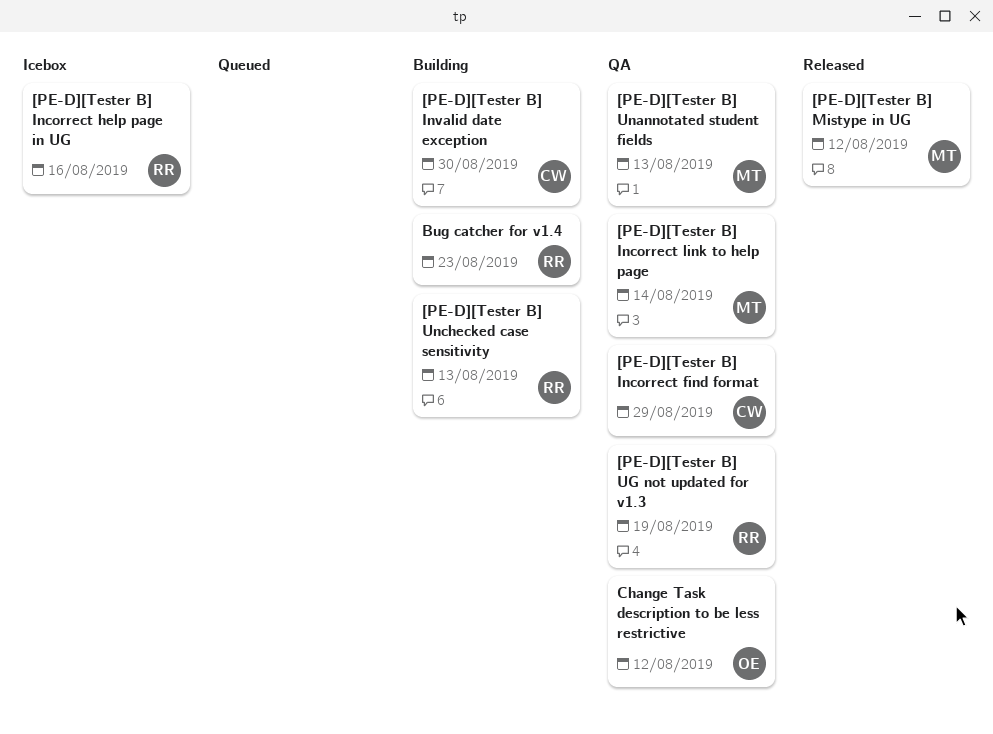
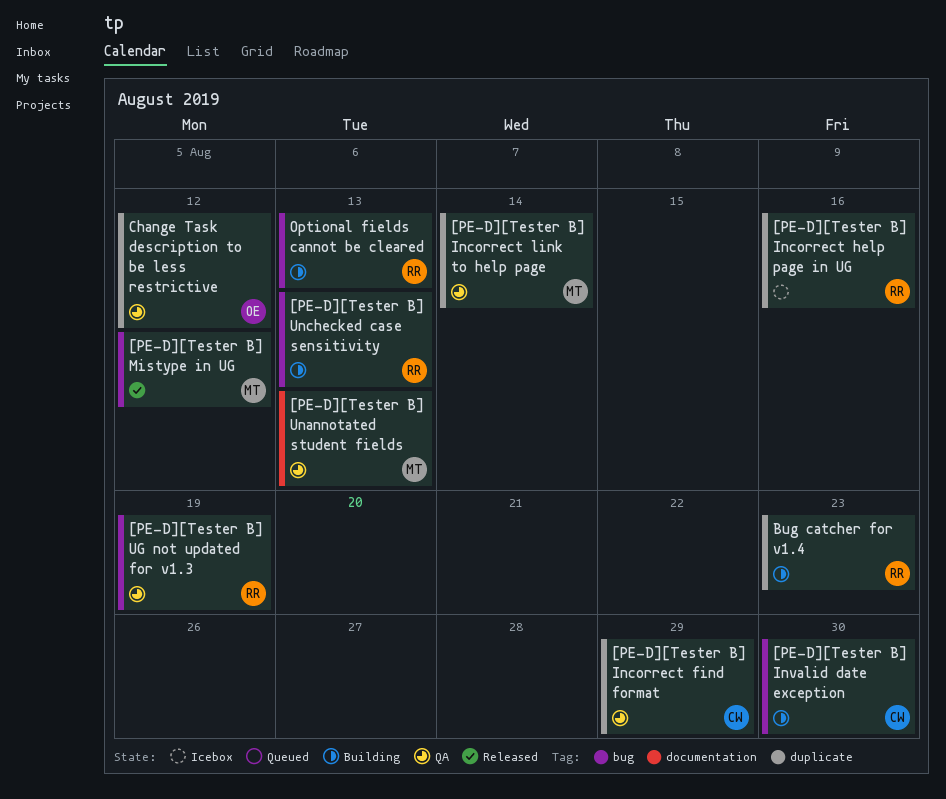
Optional fields cannot be cleared: none -> present

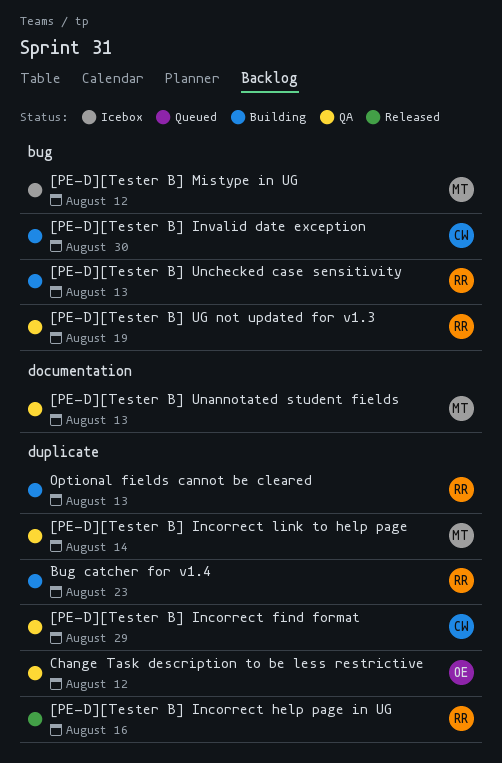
[PE-D][Tester B] Incorrect help page in UG, status: Icebox -> Released
[PE-D][Tester B] Mistype in UG, status: Released -> Icebox
Optional fields cannot be cleared, label: bug -> duplicate

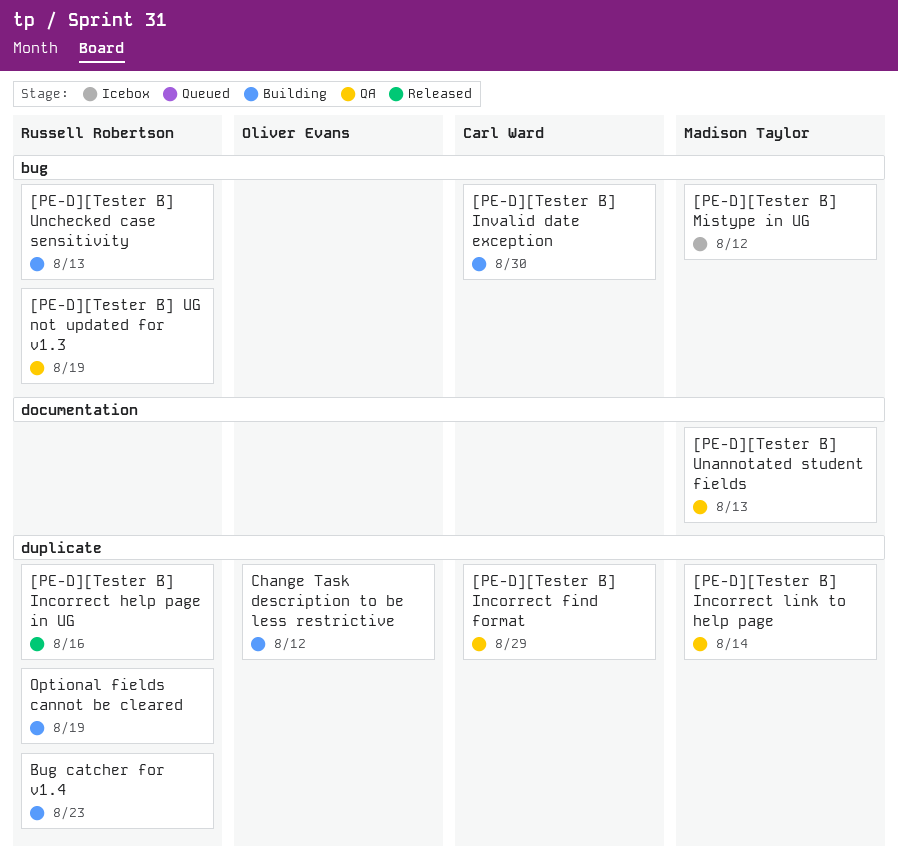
Change Task description to be less restrictive, status: QA -> Building
Optional fields cannot be cleared, due: Aug 13 -> Aug 19

